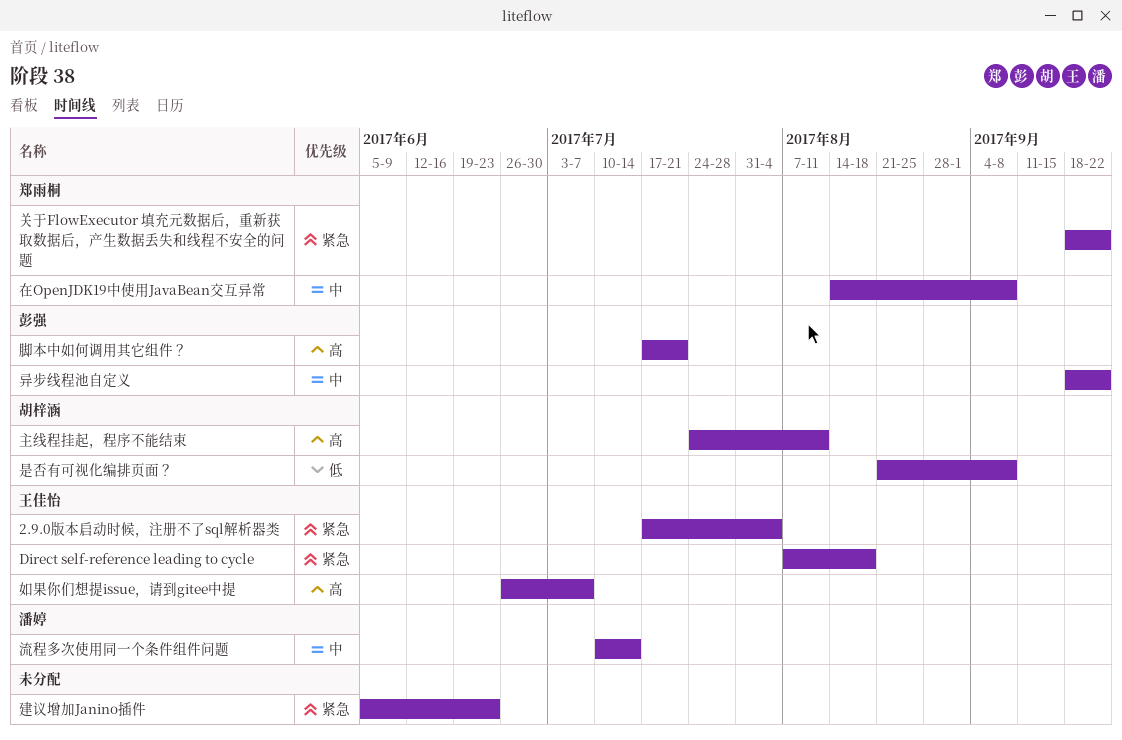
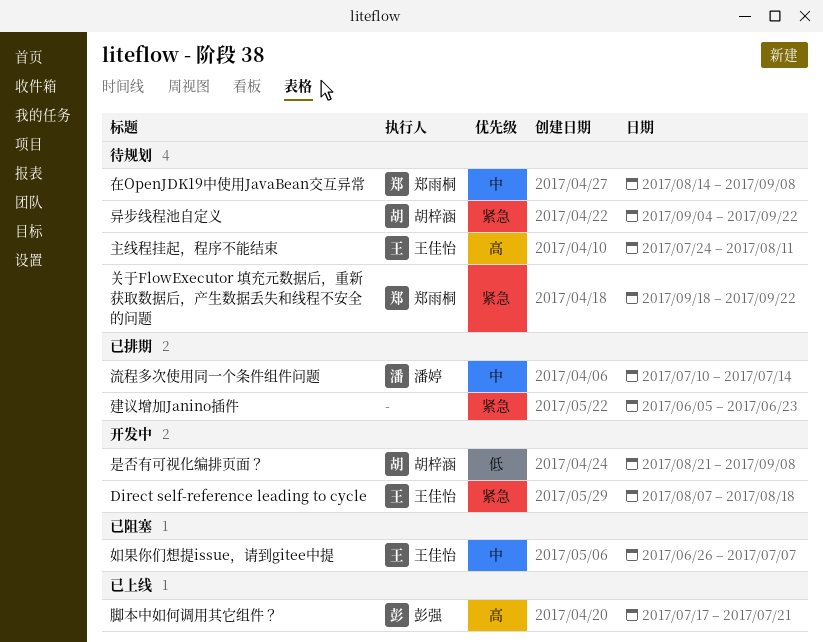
2.9.0版本启动时候，注册不了sql解析器类: present -> none
主线程挂起，程序不能结束, owner: 胡梓涵 -> 王佳怡
如果你们想提issue，请到gitee中提, priority: 高 -> 中
异步线程池自定义, owner: 彭强 -> 胡梓涵
异步线程池自定义, priority: 中 -> 紧急
异步线程池自定义, start: Sep 18 -> Sep 4

